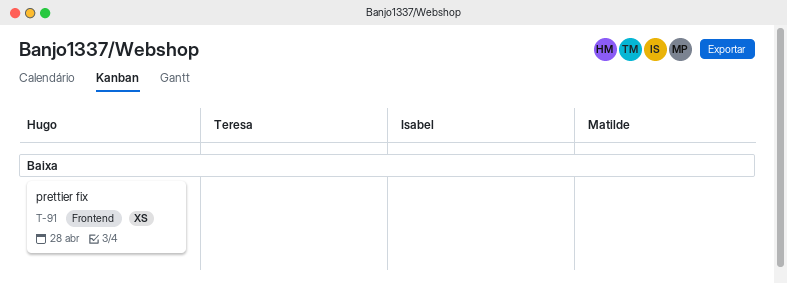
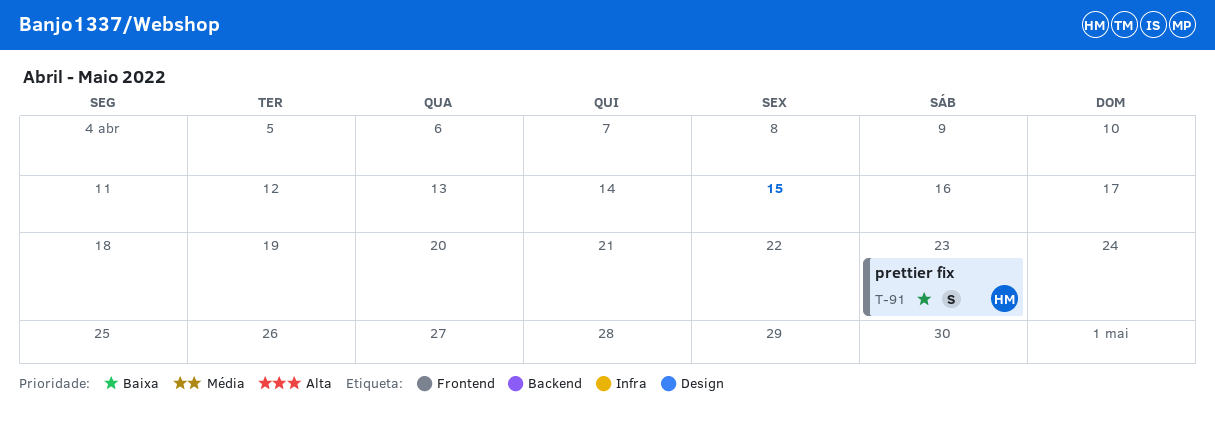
T-91, estimate: XS -> S
T-91, due: Apr 28 -> Apr 23

